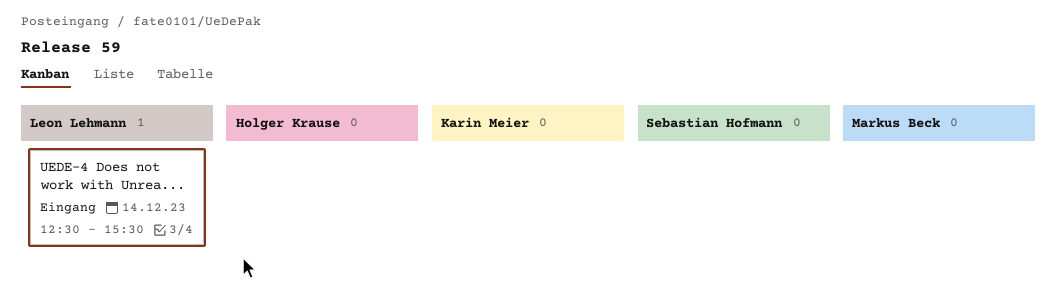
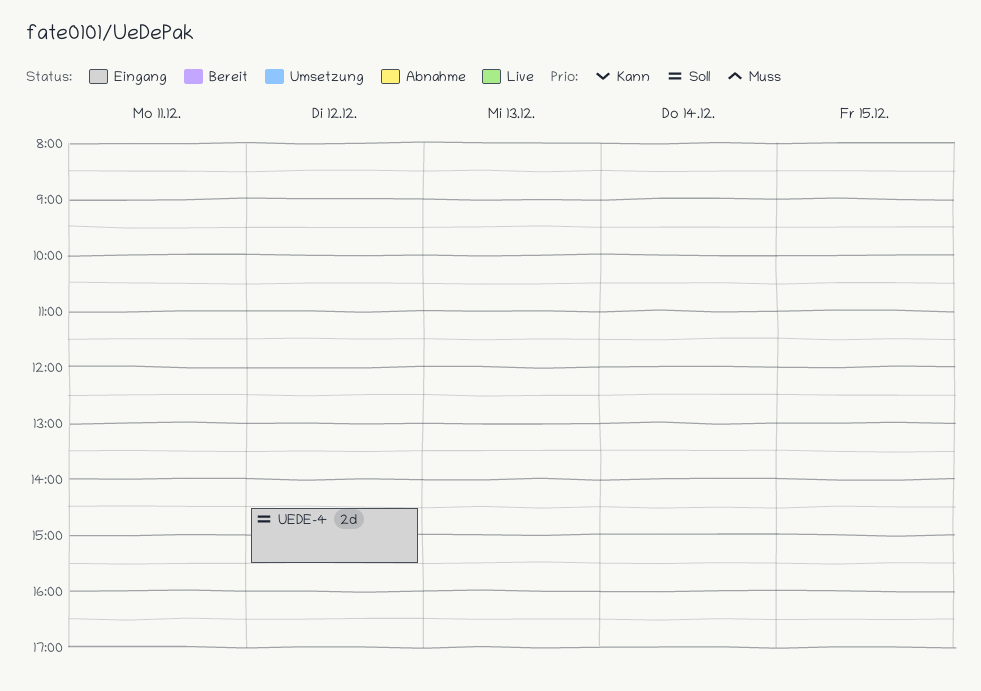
UEDE-4, day: Dec 14 -> Dec 12
UEDE-4, begins: 12:30 -> 14:30

